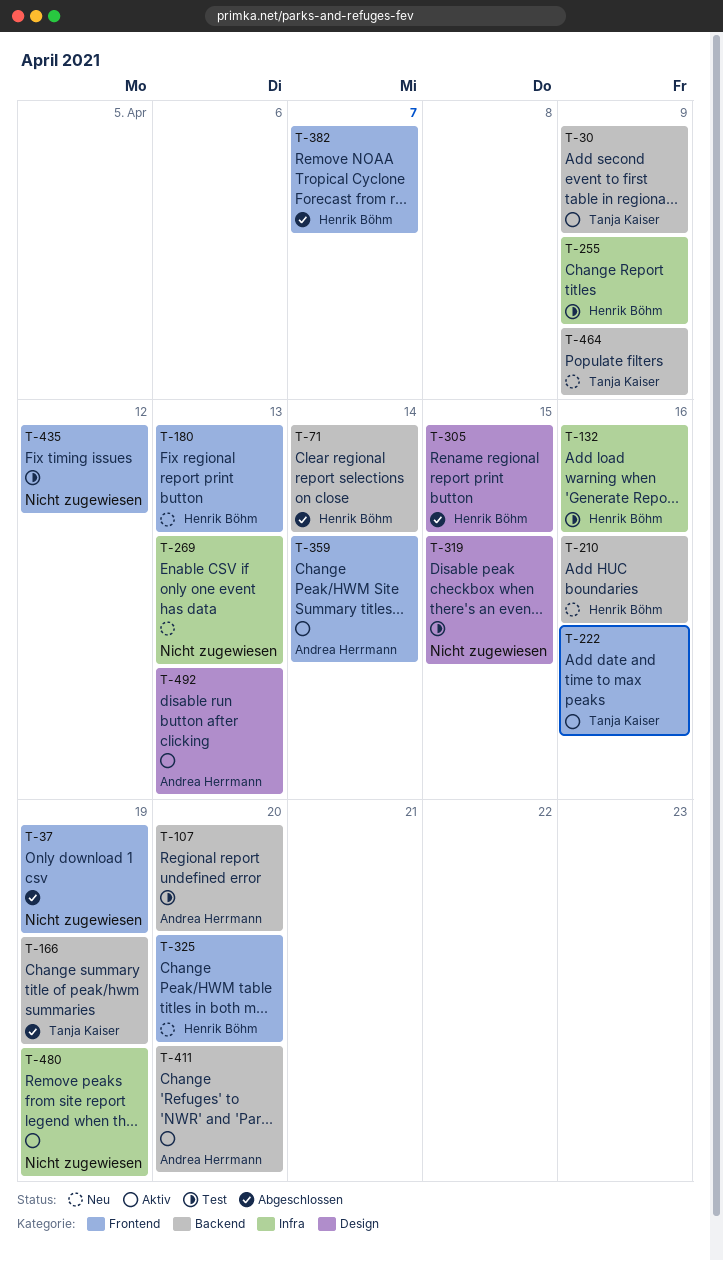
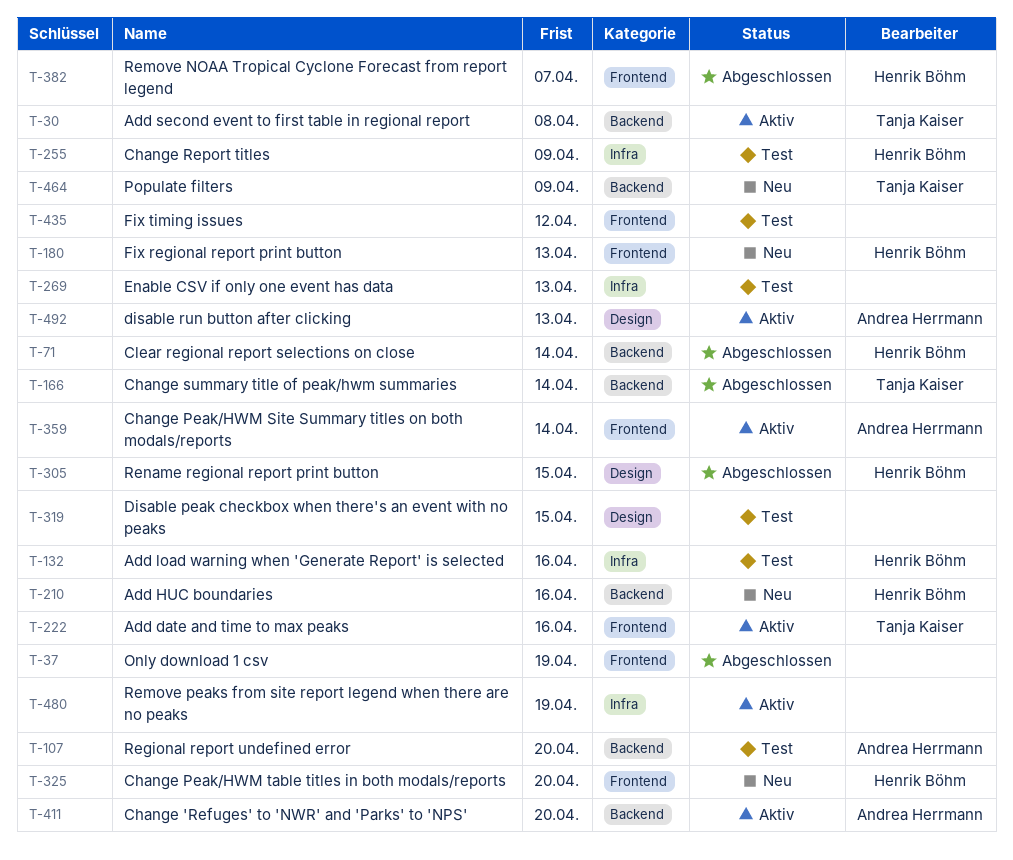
T-30, due: Apr 9 -> Apr 8
T-166, due: Apr 19 -> Apr 14
T-269, status: Neu -> Test

